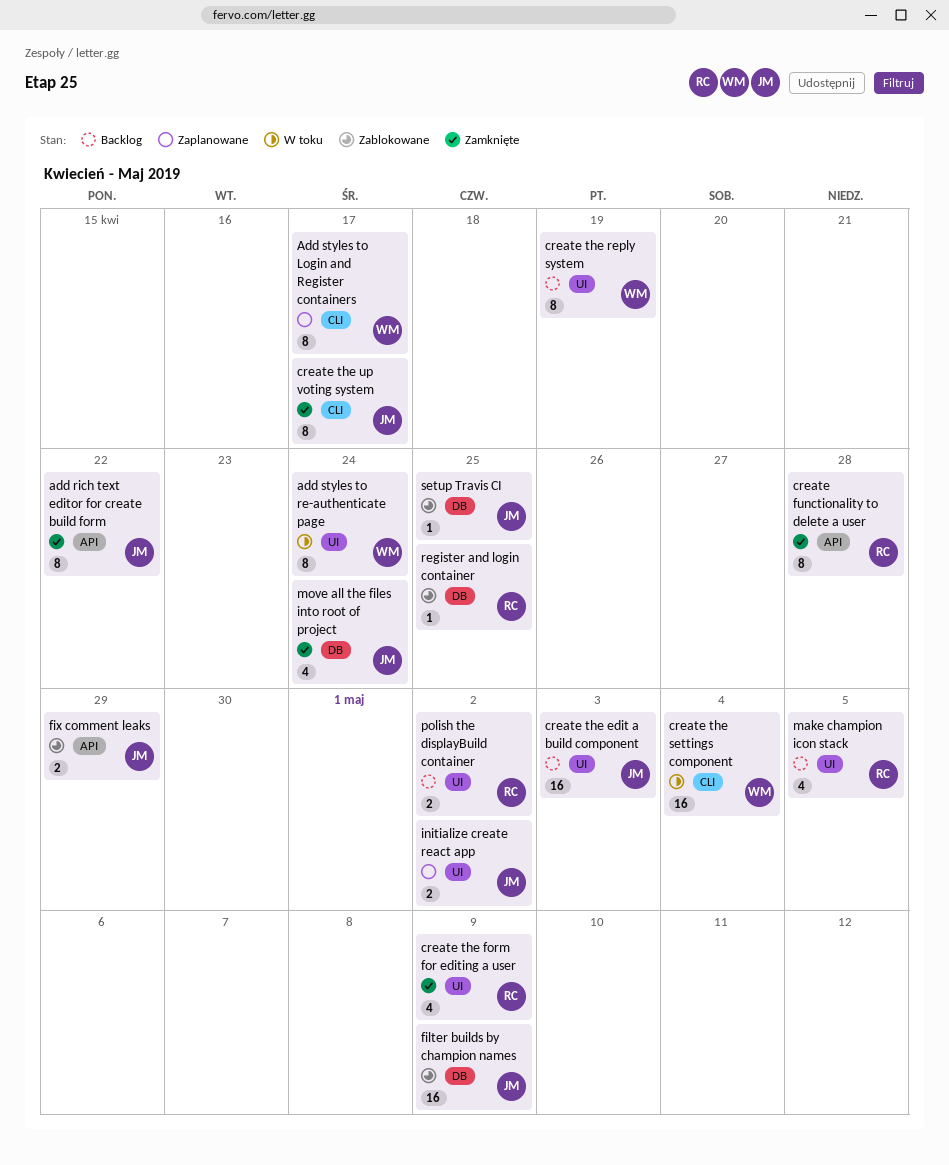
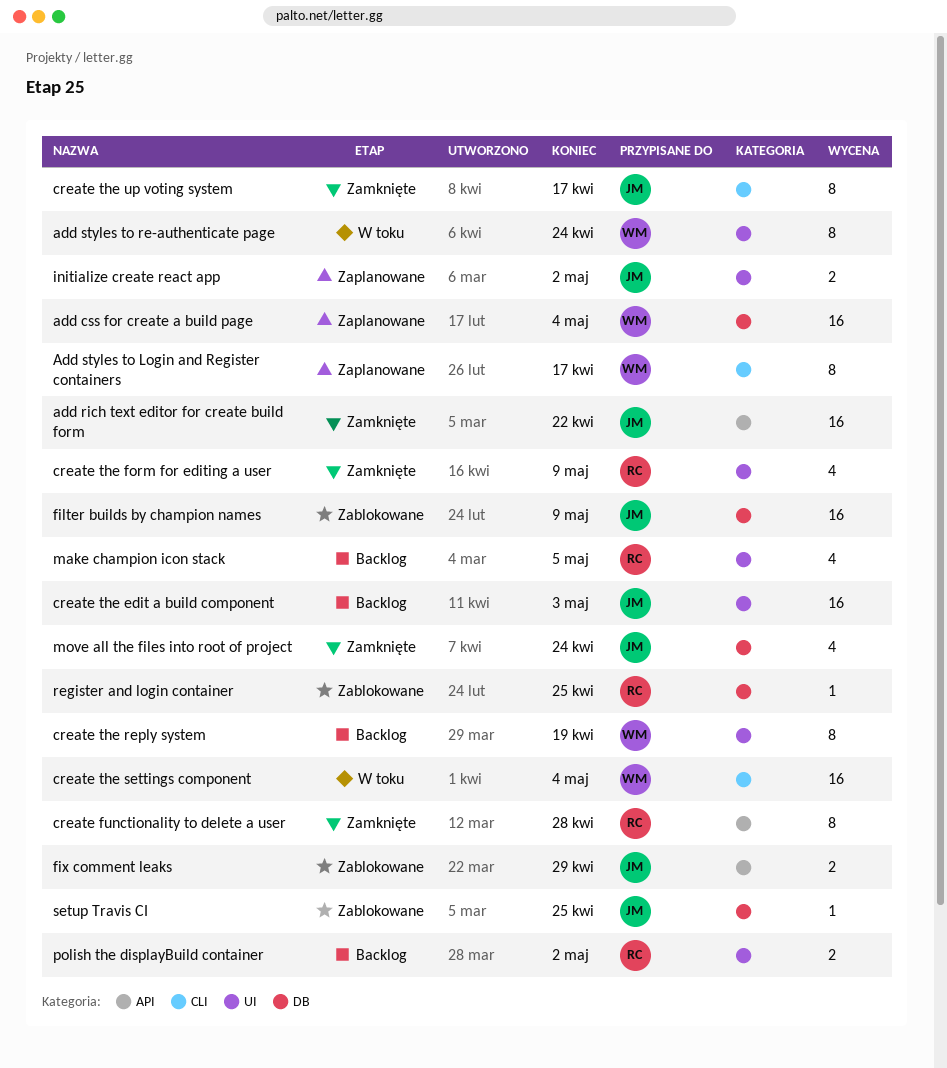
add css for create a build page: none -> present
add rich text editor for create build form, estimate: 8 -> 16

